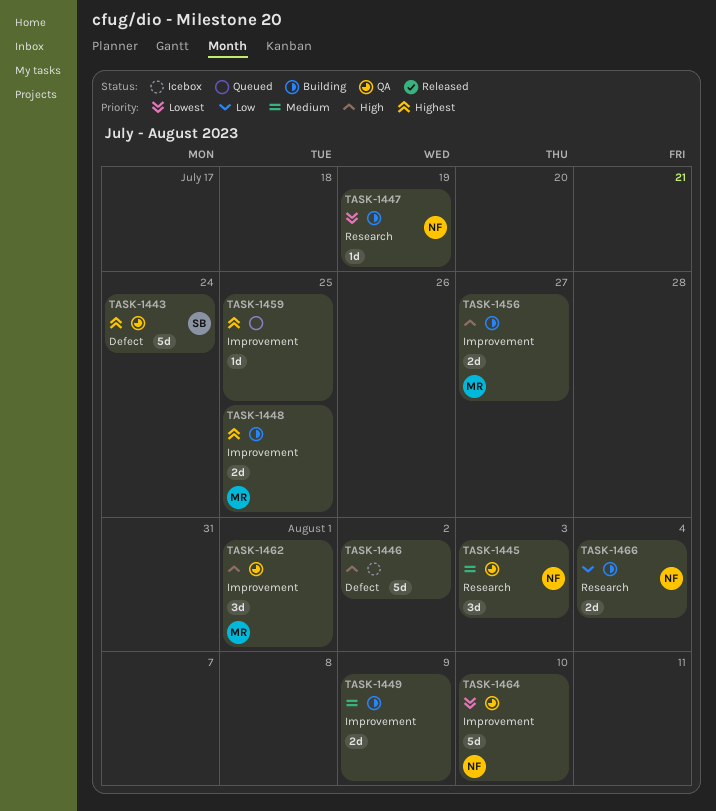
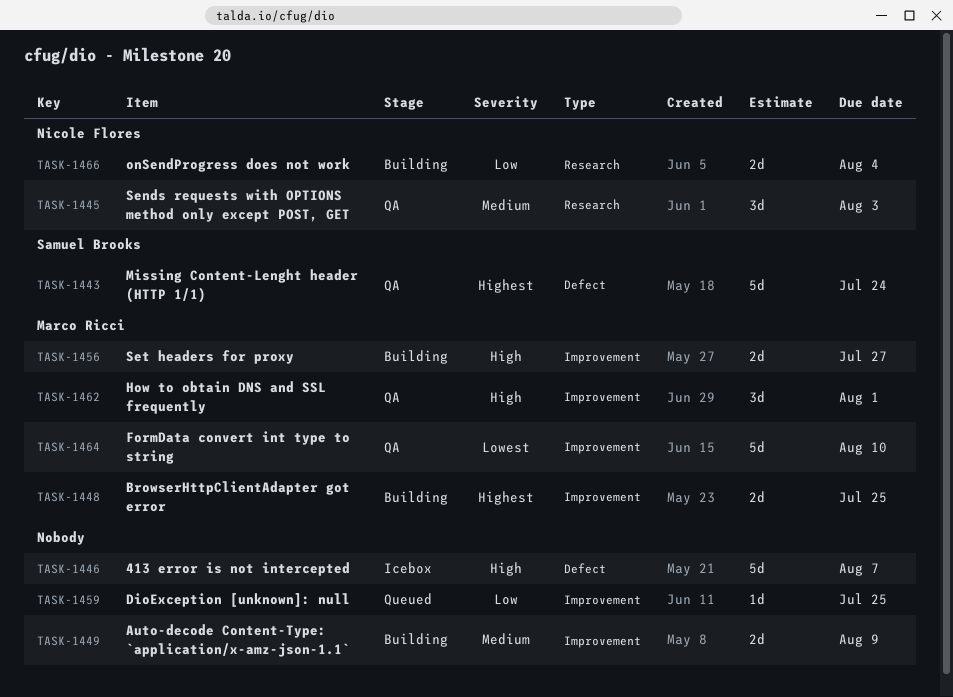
TASK-1446, due: Aug 2 -> Aug 7
TASK-1447: present -> none
TASK-1459, priority: Highest -> Low
TASK-1464, owner: Nicole Flores -> Marco Ricci

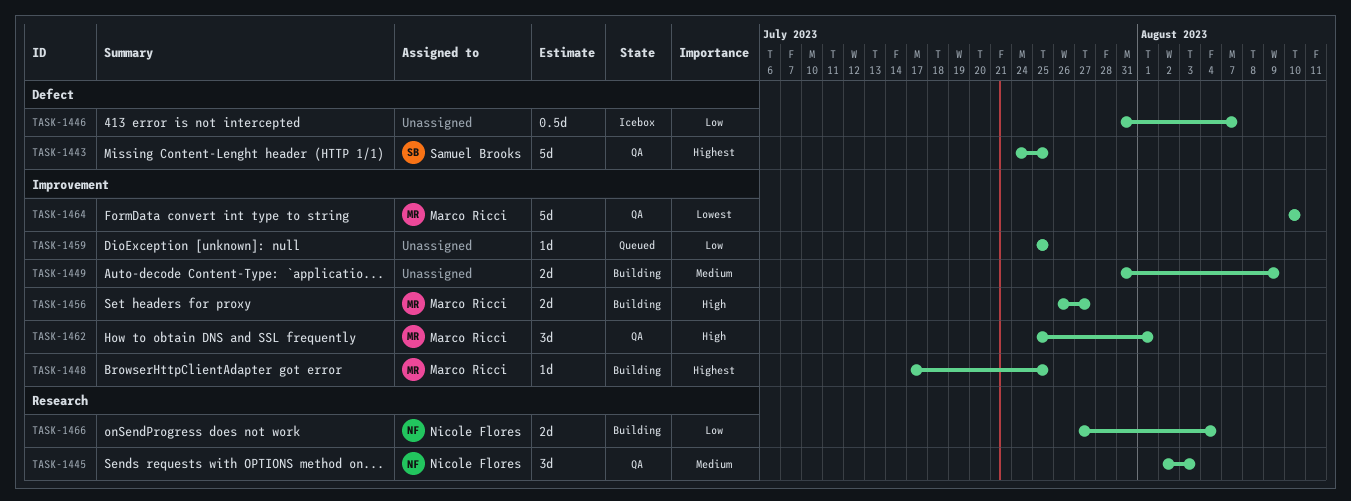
TASK-1443, due: Jul 24 -> Jul 25
TASK-1446, priority: High -> Low
TASK-1446, estimate: 5d -> 0.5d
TASK-1448, estimate: 2d -> 1d

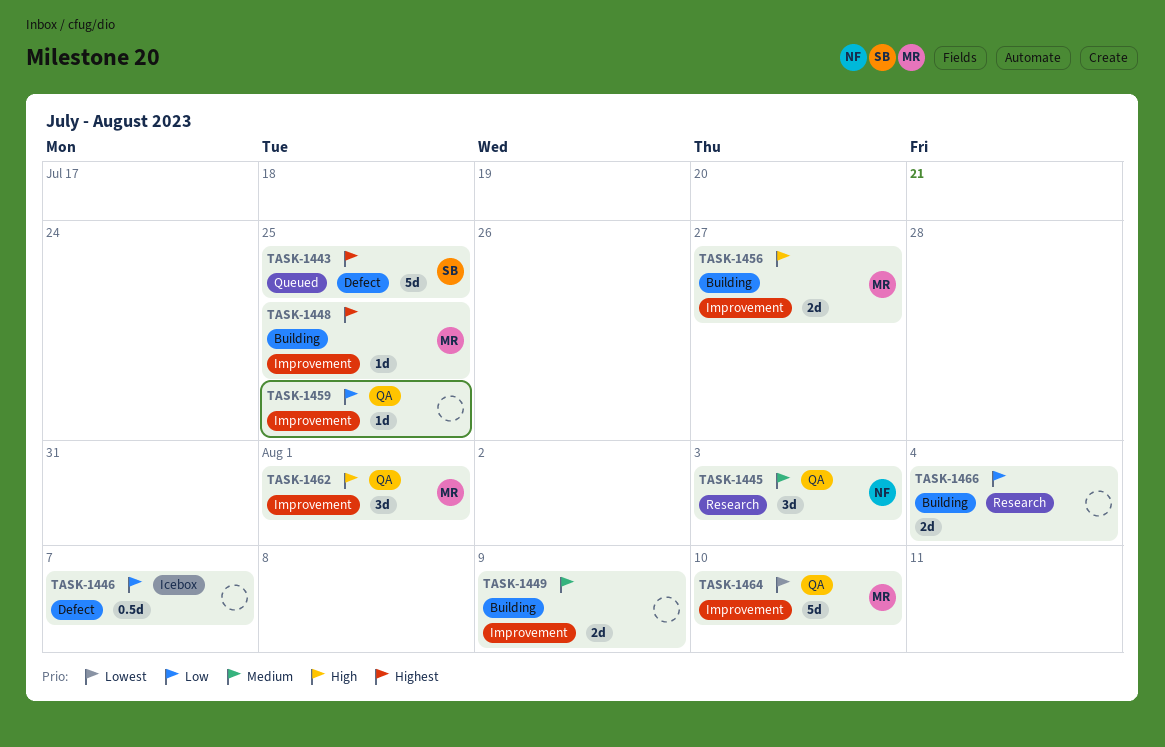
TASK-1443, status: QA -> Queued
TASK-1459, status: Queued -> QA
TASK-1466, owner: Nicole Flores -> none

